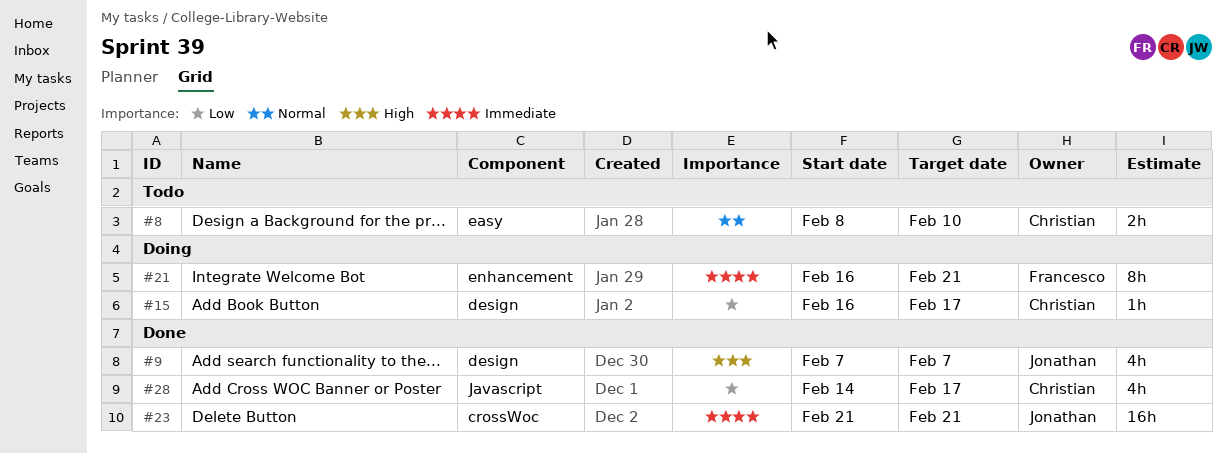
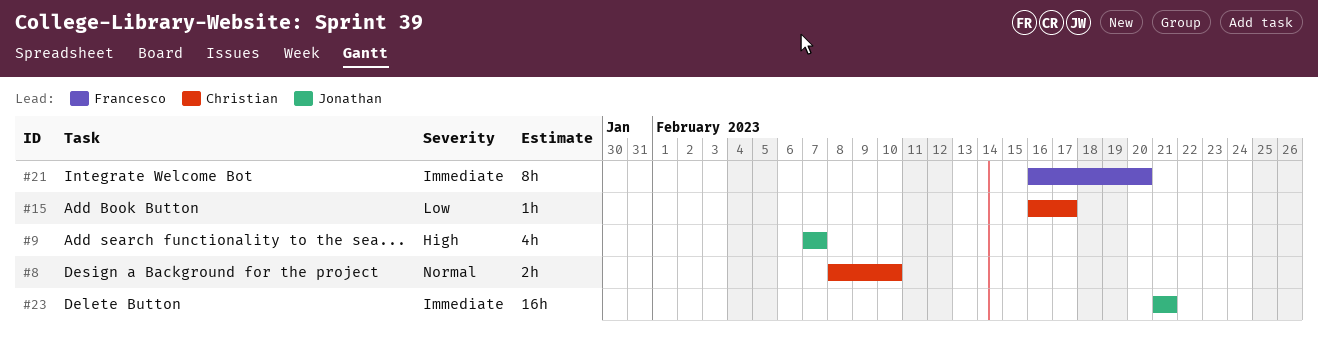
#21, due: Feb 21 -> Feb 20
#28: present -> none

